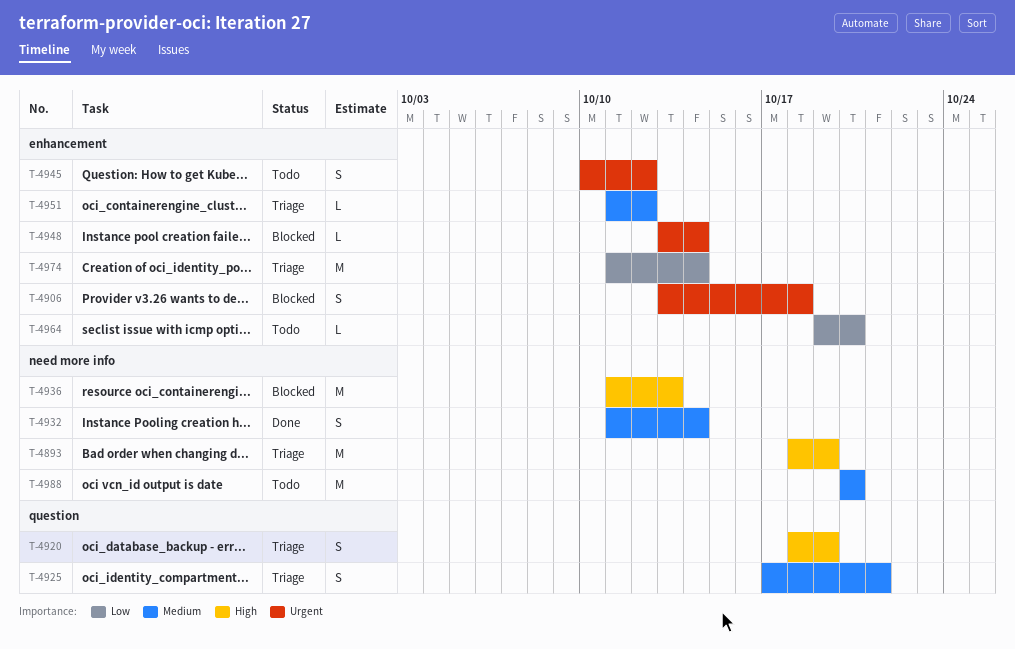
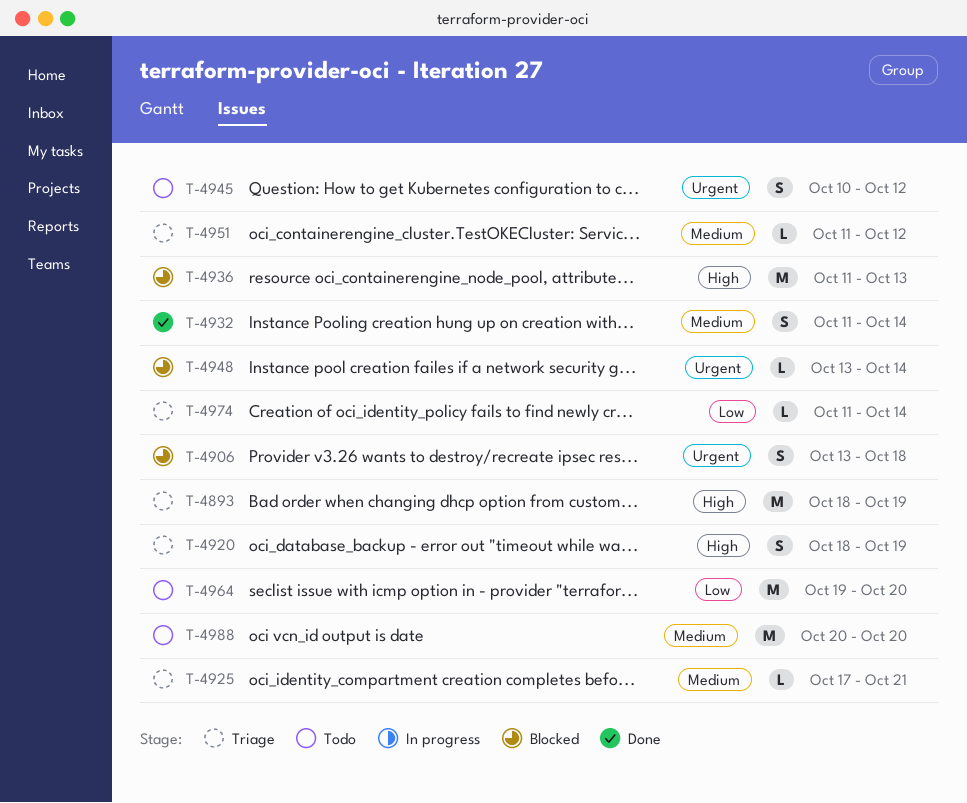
T-4925, estimate: S -> L
T-4964, estimate: L -> M
T-4974, estimate: M -> L

